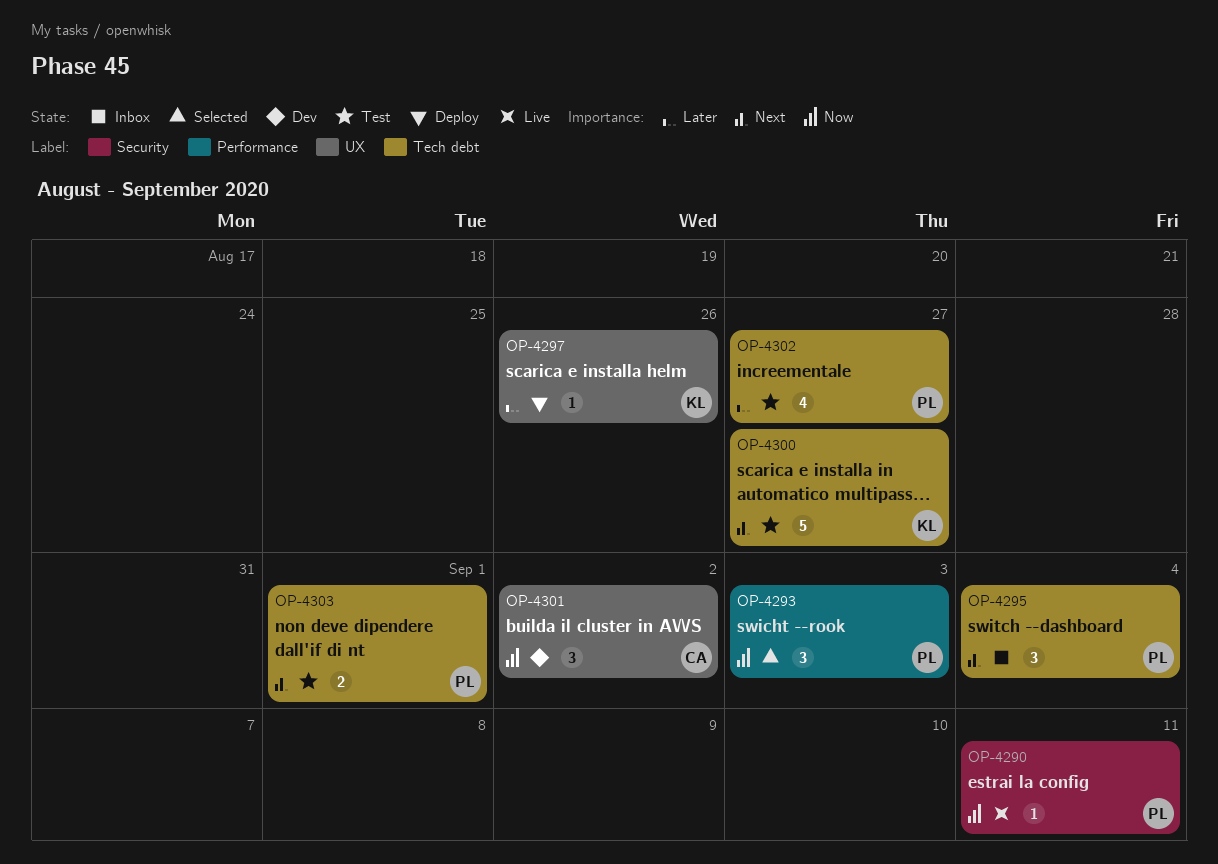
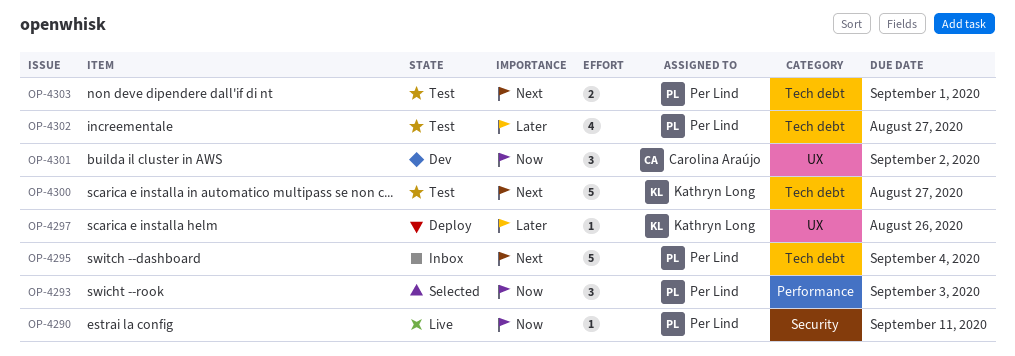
OP-4295, estimate: 3 -> 5

